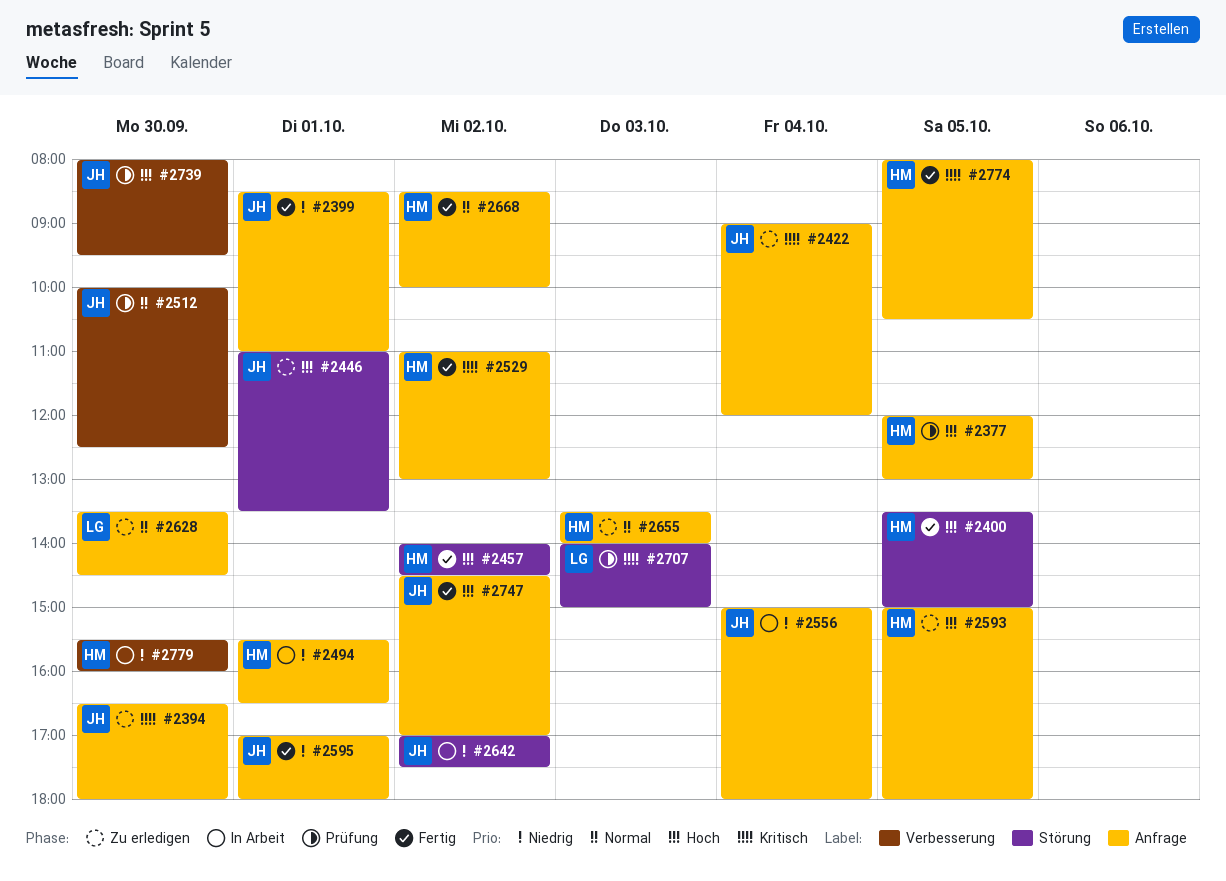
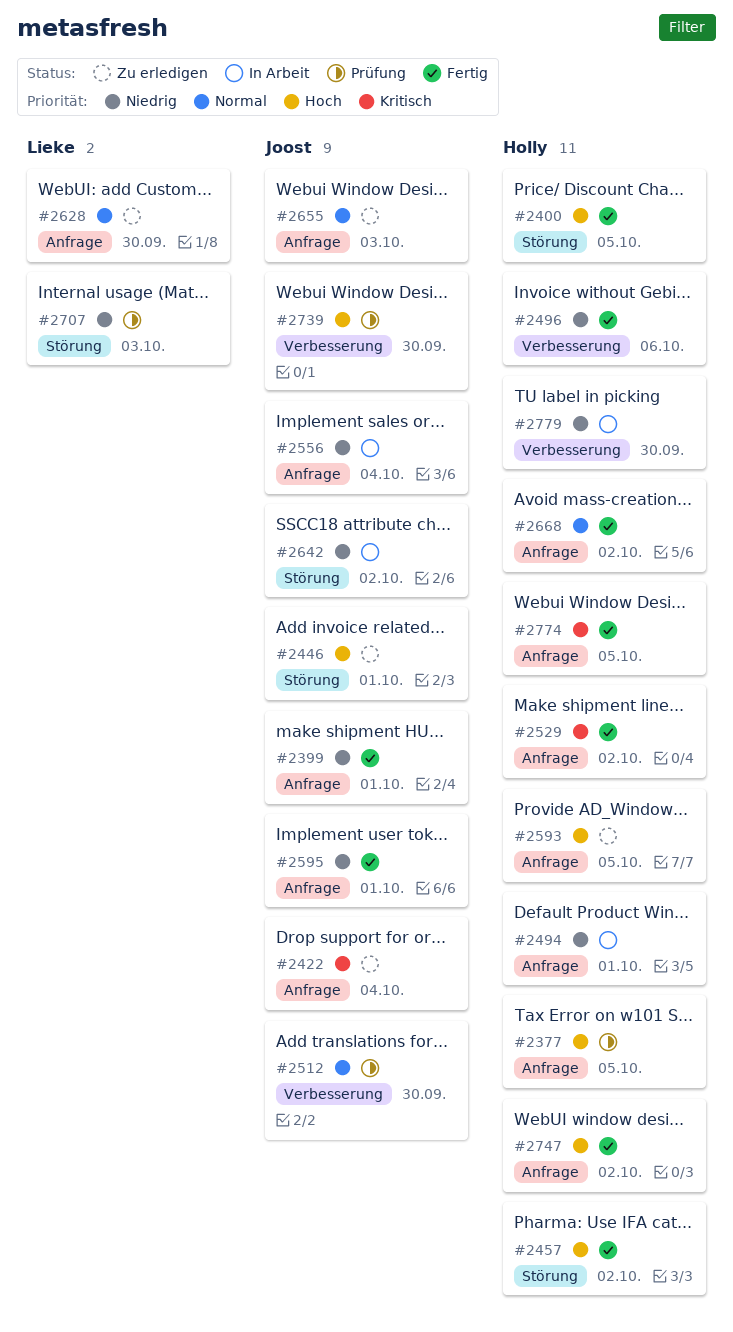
#2394: present -> none
#2496: none -> present
#2655, owner: Holly -> Joost
#2707, priority: Kritisch -> Niedrig
#2747, owner: Joost -> Holly

